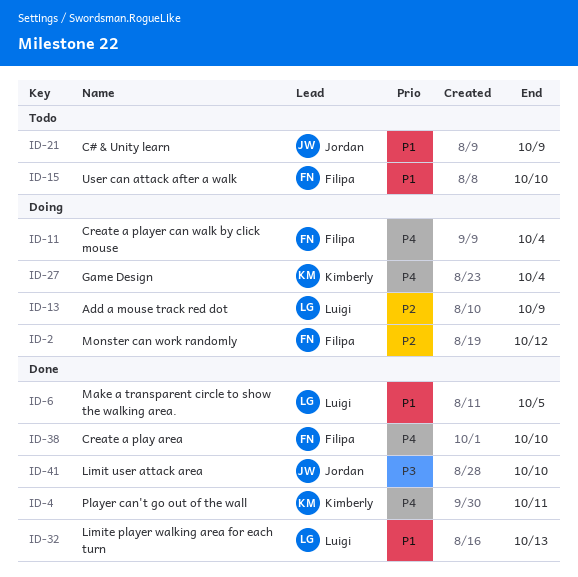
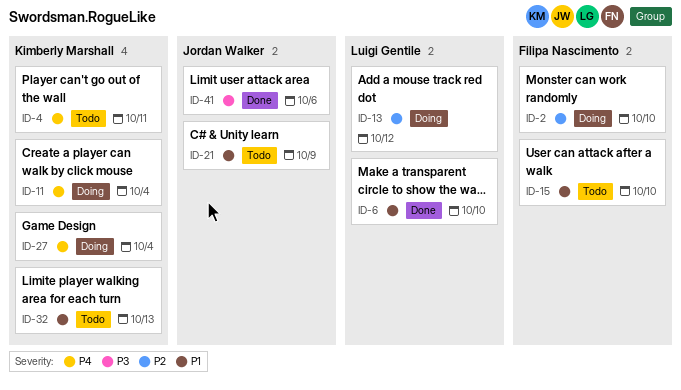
ID-2, due: Oct 12 -> Oct 10
ID-4, status: Done -> Todo
ID-6, due: Oct 5 -> Oct 10
ID-11, owner: Filipa Nascimento -> Kimberly Marshall
ID-13, due: Oct 9 -> Oct 12
ID-32, status: Done -> Todo
ID-32, owner: Luigi Gentile -> Kimberly Marshall
ID-38: present -> none
ID-41, due: Oct 10 -> Oct 6

